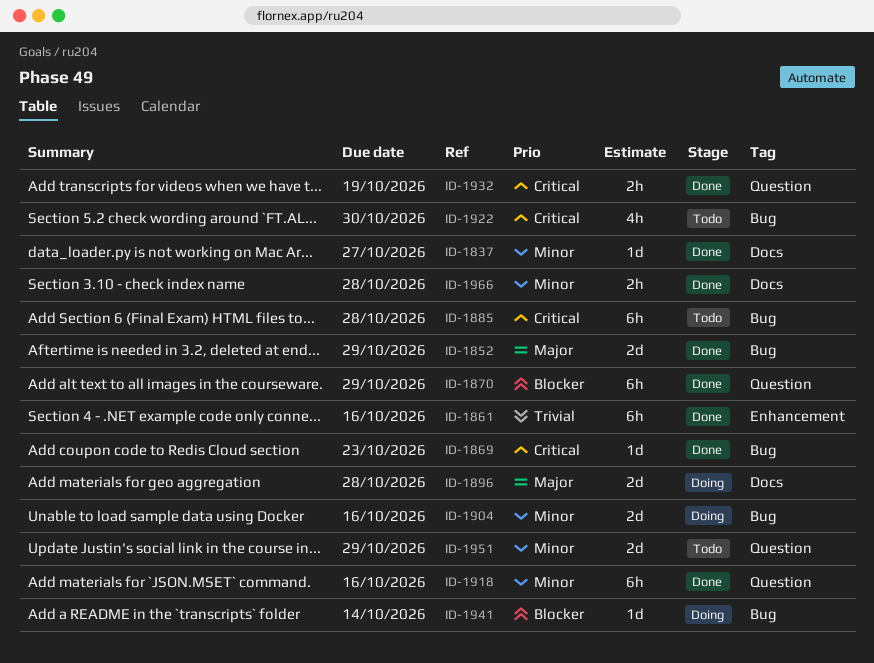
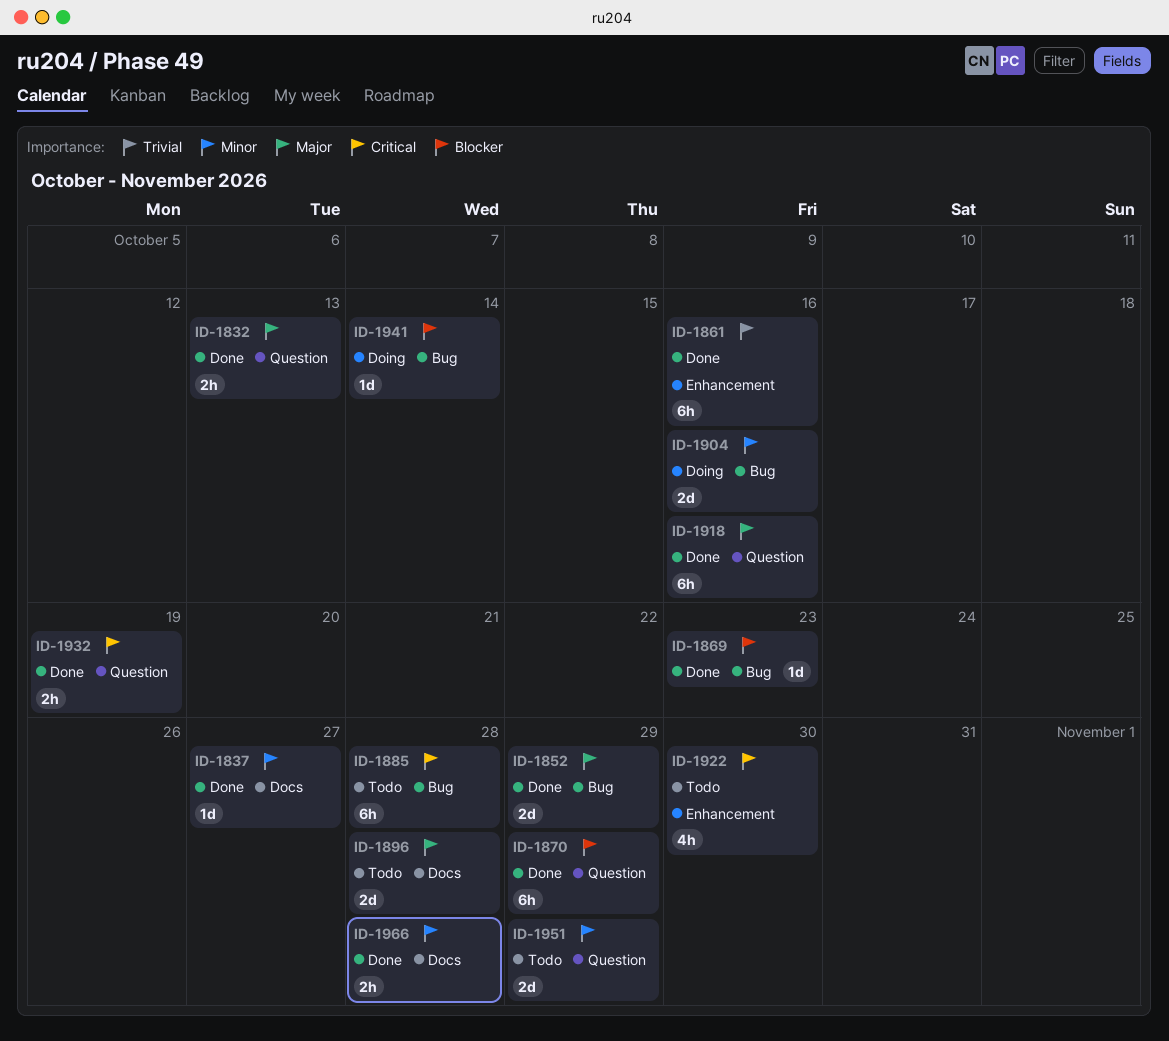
ID-1832: none -> present
ID-1869, priority: Critical -> Blocker
ID-1896, status: Doing -> Todo
ID-1918, priority: Minor -> Major
ID-1922, label: Bug -> Enhancement

